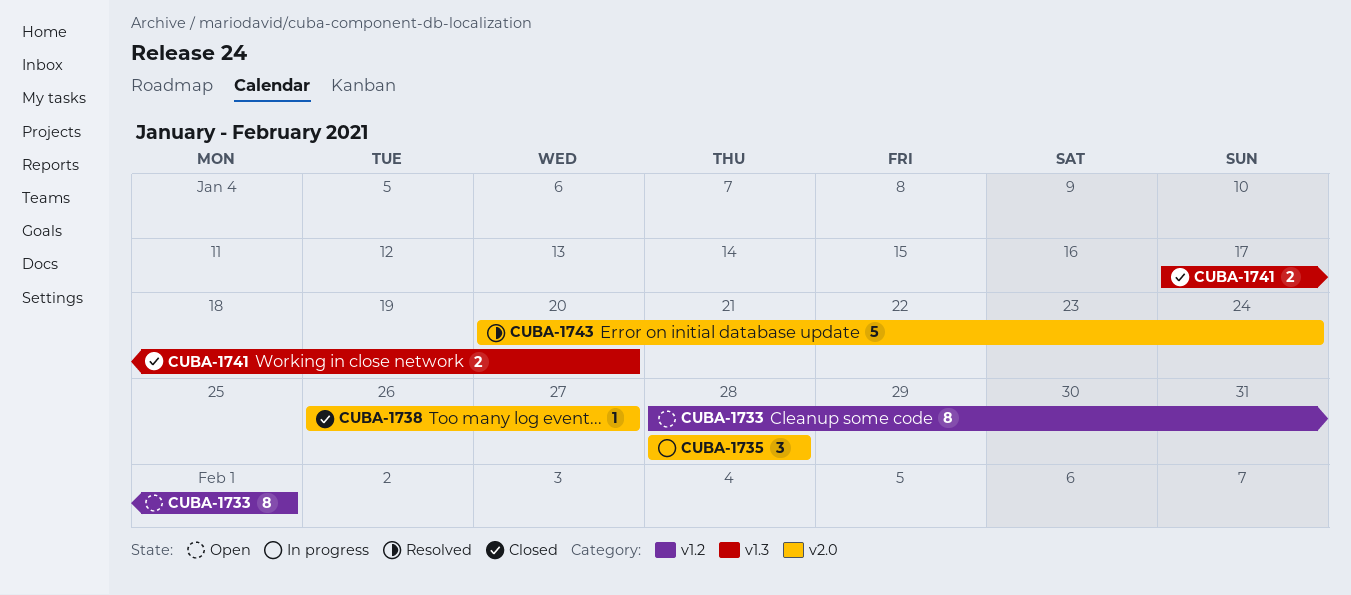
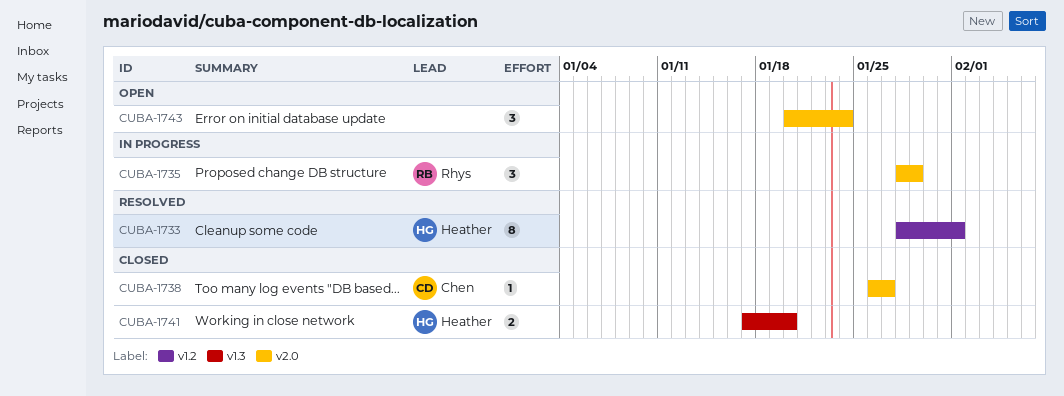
CUBA-1733, status: Open -> Resolved
CUBA-1735, due: Jan 28 -> Jan 29
CUBA-1743, status: Resolved -> Open
CUBA-1743, estimate: 5 -> 3

